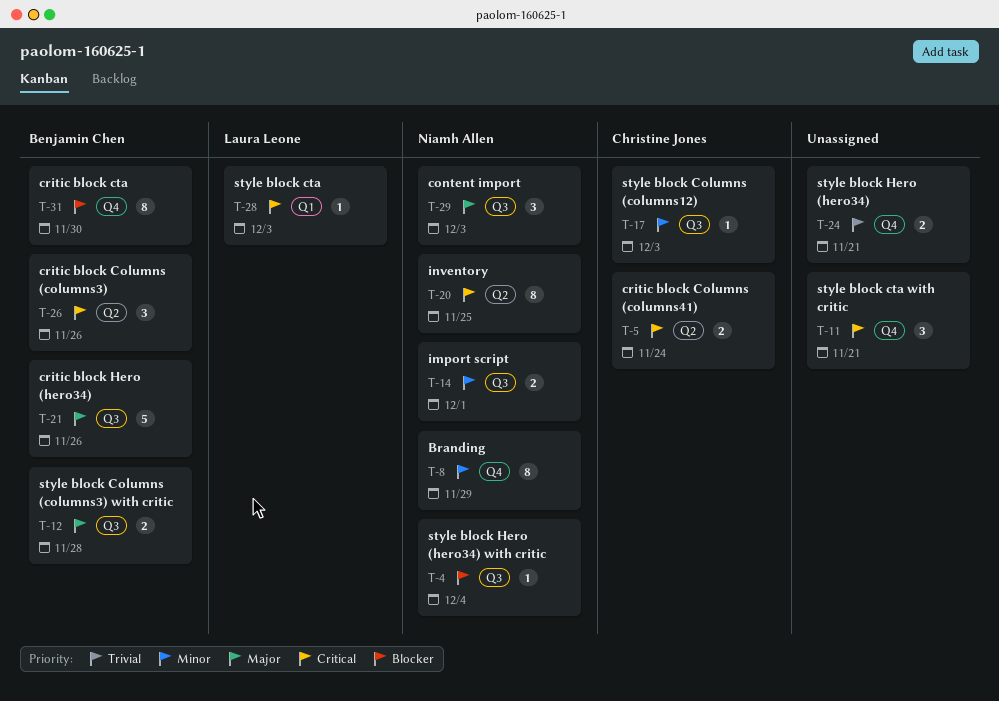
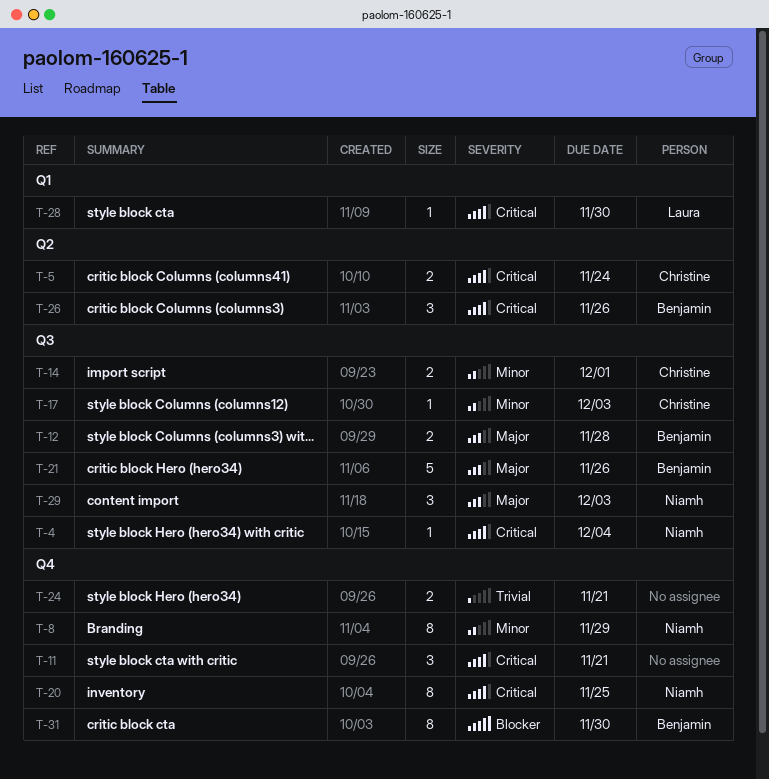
T-4, priority: Blocker -> Critical
T-14, owner: Niamh Allen -> Christine Jones
T-20, label: Q2 -> Q4
T-28, due: Dec 3 -> Nov 30

